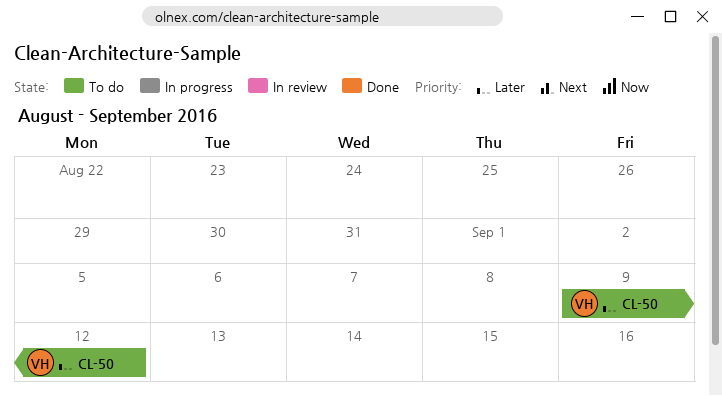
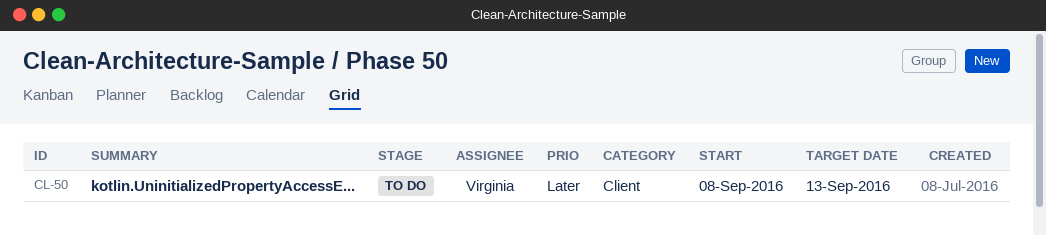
CL-50, start: Sep 9 -> Sep 8
CL-50, due: Sep 12 -> Sep 13

